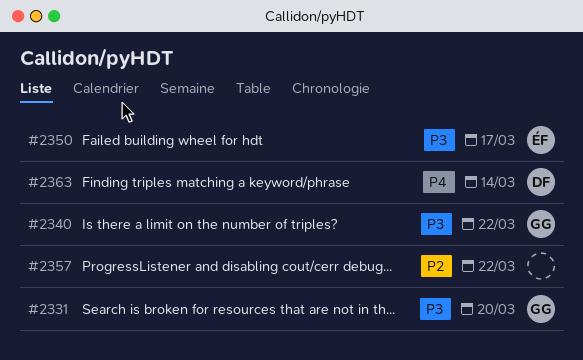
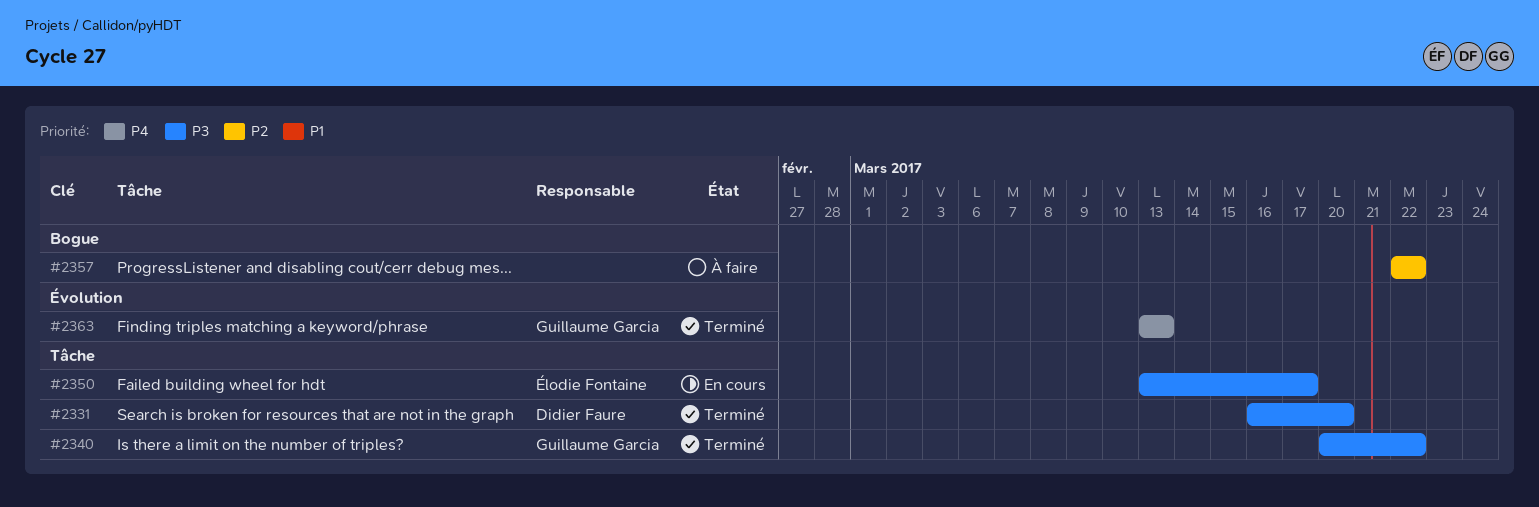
#2331, owner: Guillaume Garcia -> Didier Faure
#2363, owner: Didier Faure -> Guillaume Garcia
#2363, due: Mar 14 -> Mar 13

